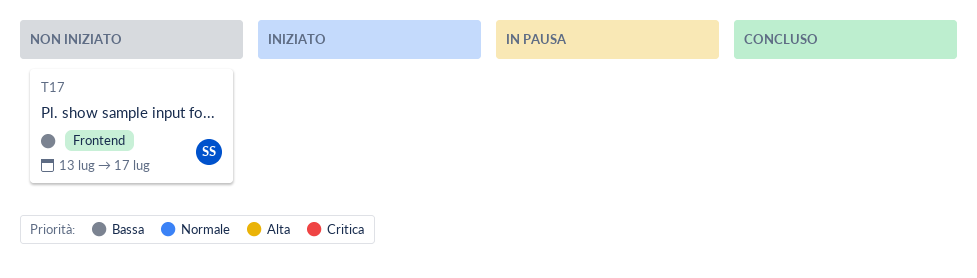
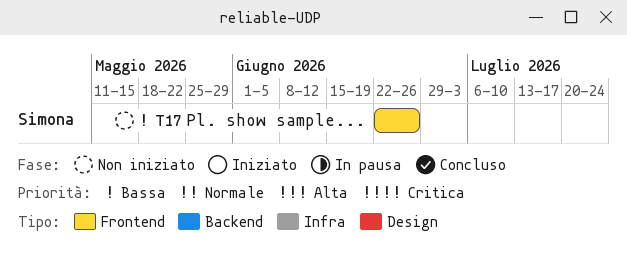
T17, start: Jul 13 -> Jun 22
T17, due: Jul 17 -> Jun 26

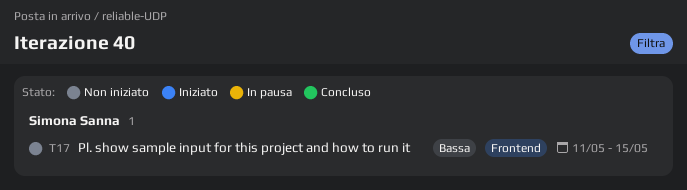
T17, start: Jun 22 -> May 11
T17, due: Jun 26 -> May 15

